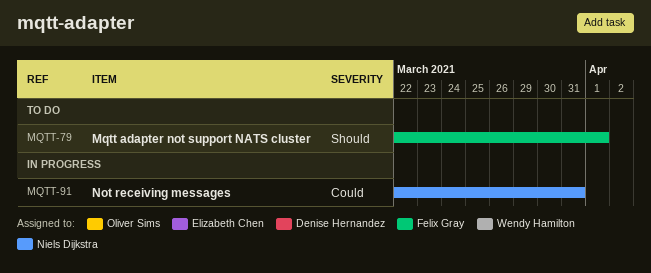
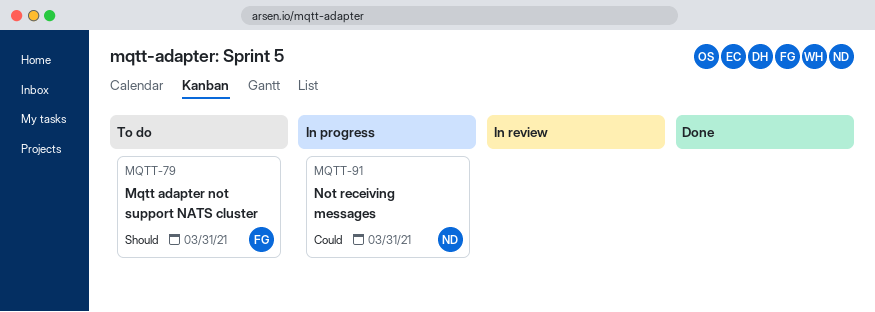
MQTT-79, due: Apr 1 -> Mar 31

